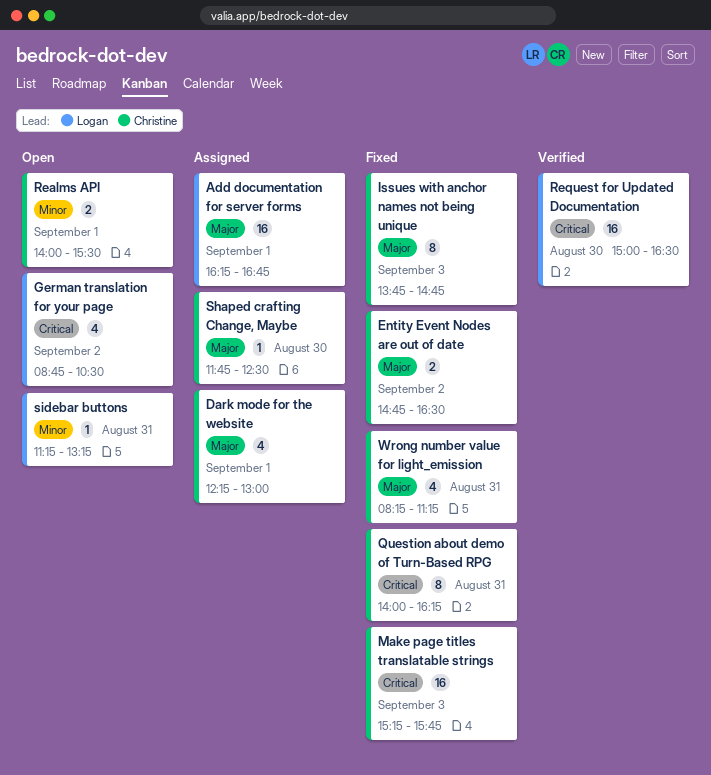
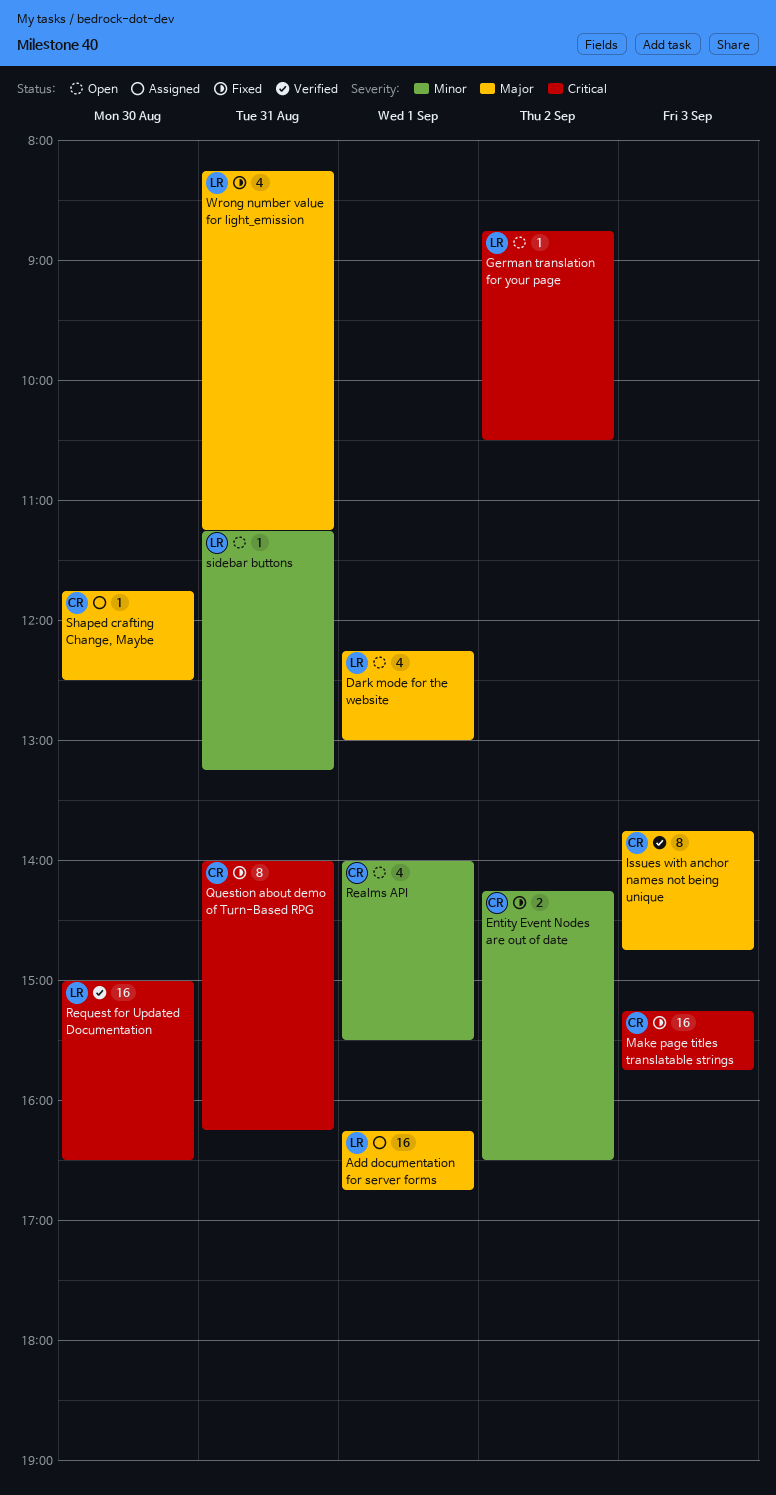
Dark mode for the website, status: Assigned -> Open
Dark mode for the website, owner: Christine -> Logan
Entity Event Nodes are out of date, priority: Major -> Minor
Entity Event Nodes are out of date, begins: 14:45 -> 14:15
German translation for your page, estimate: 4 -> 1
Issues with anchor names not being unique, status: Fixed -> Verified
Realms API, estimate: 2 -> 4
Wrong number value for light_emission, owner: Christine -> Logan

